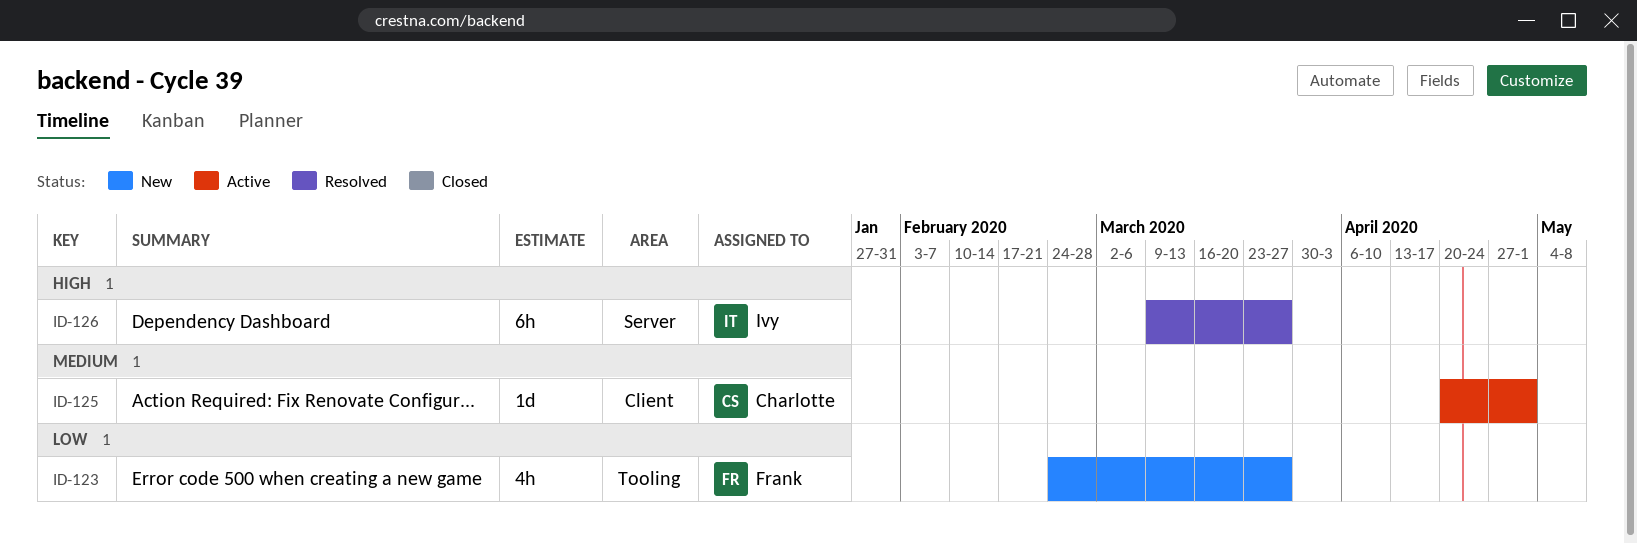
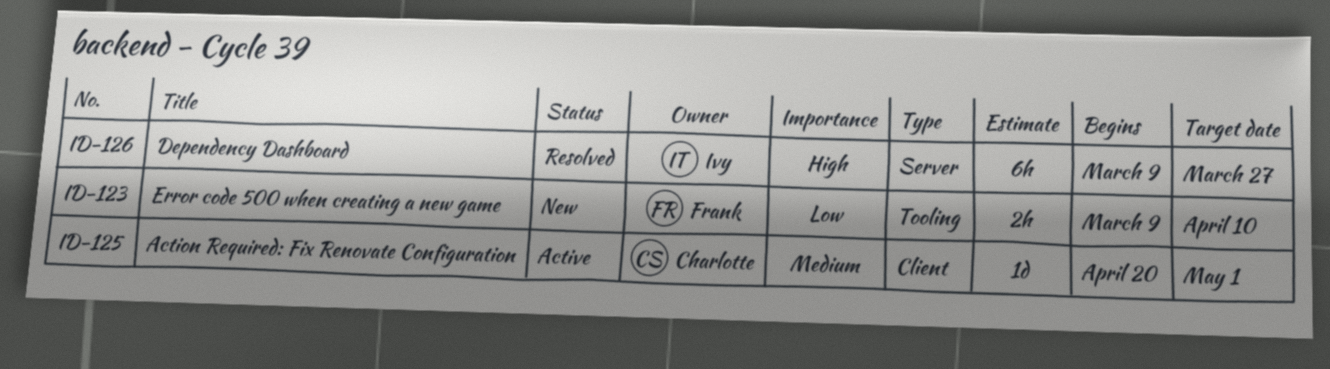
ID-123, estimate: 4h -> 2h
ID-123, start: Feb 24 -> Mar 9
ID-123, due: Mar 27 -> Apr 10

